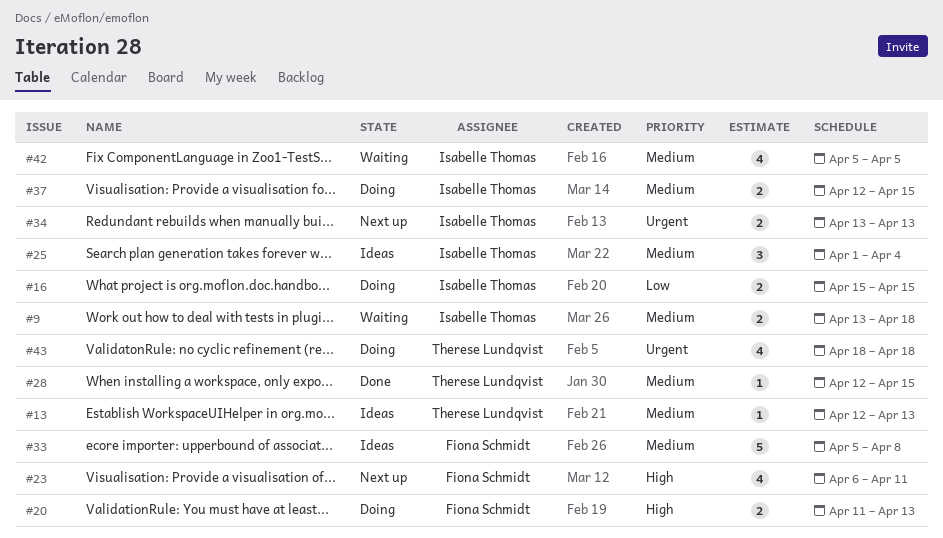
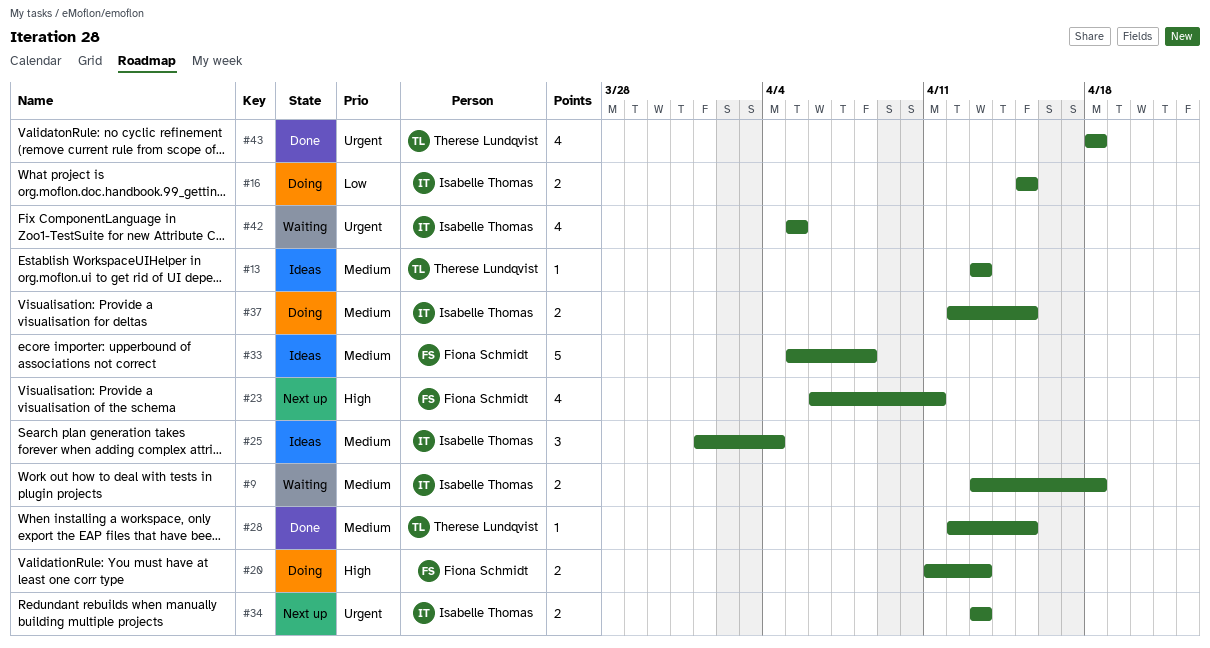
#13, start: Apr 12 -> Apr 13
#42, priority: Medium -> Urgent
#43, status: Doing -> Done

